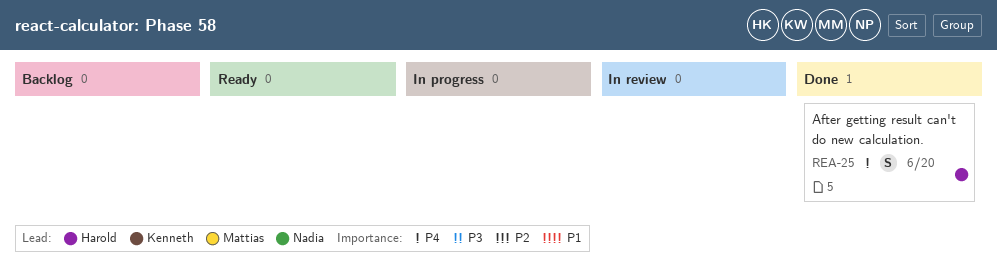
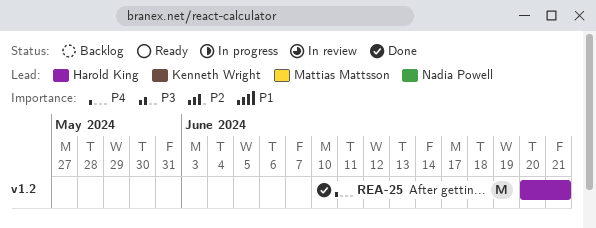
REA-25, estimate: S -> M
REA-25, due: Jun 20 -> Jun 21

